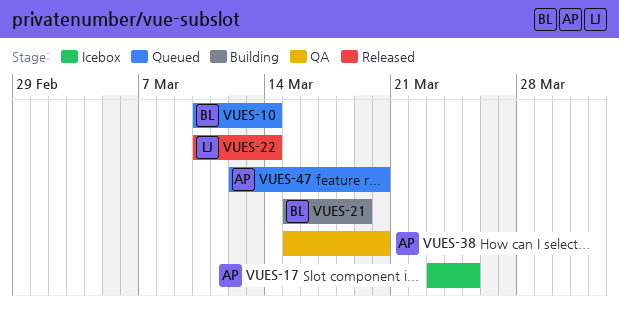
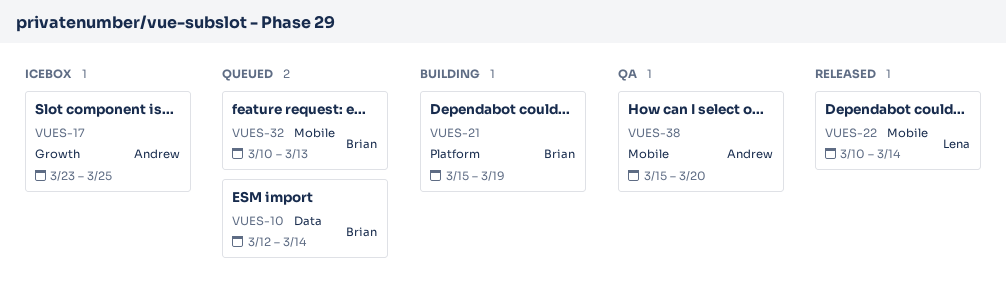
VUES-10, start: Mar 10 -> Mar 12
VUES-32: none -> present
VUES-47: present -> none

